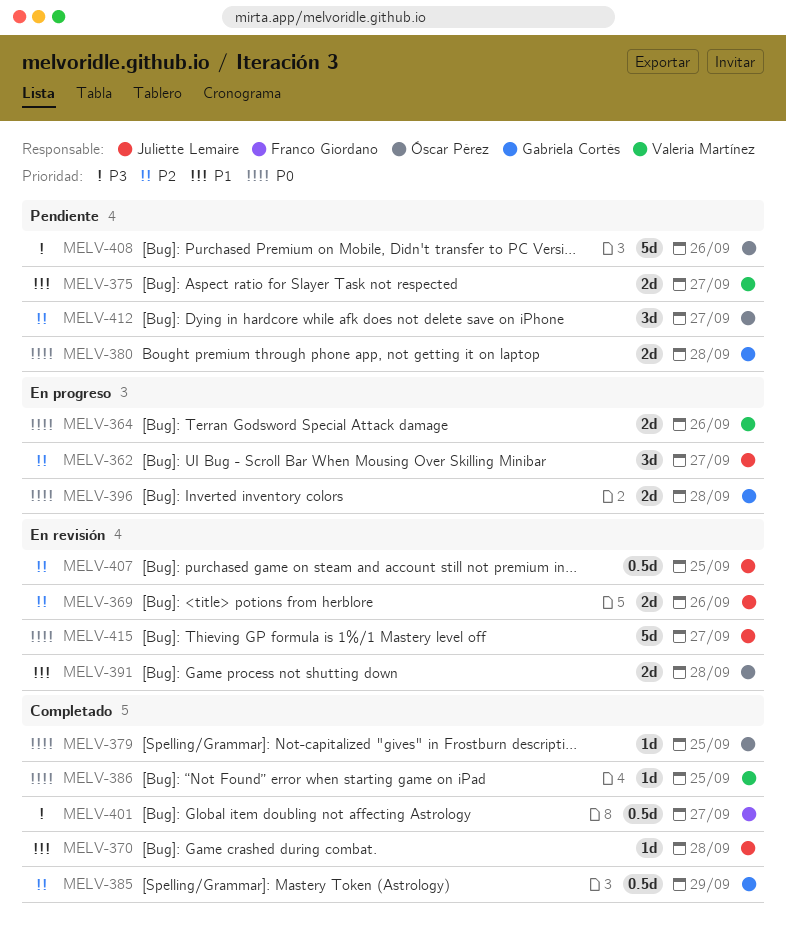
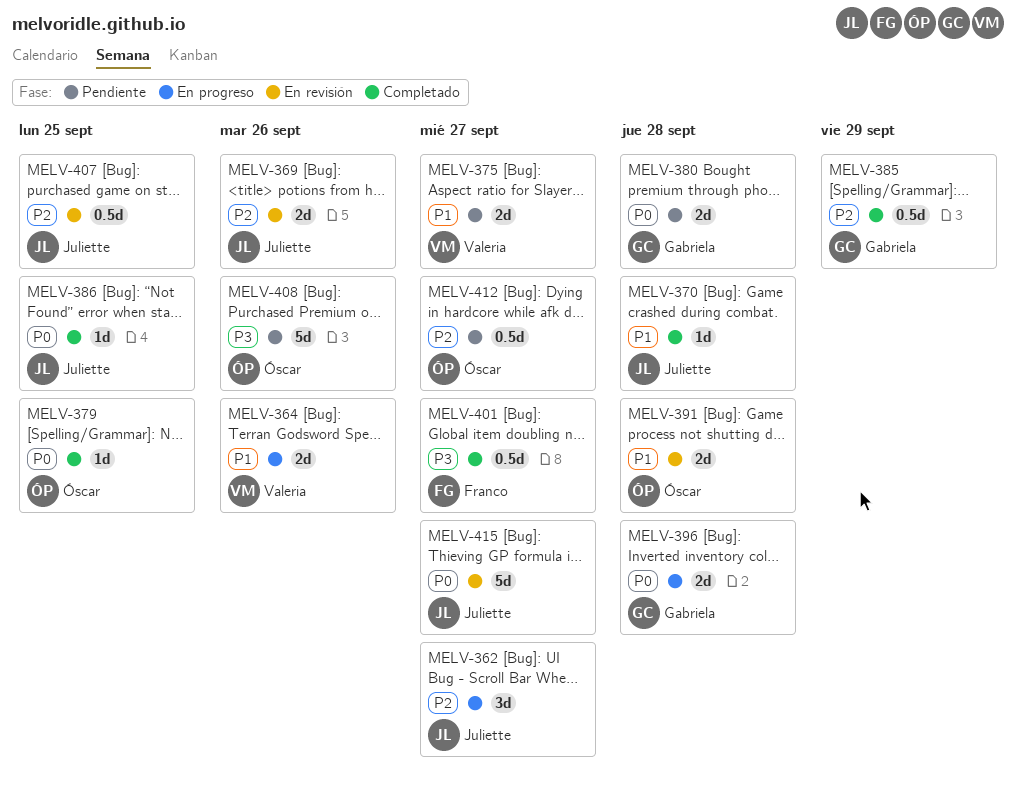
MELV-364, priority: P0 -> P1
MELV-386, owner: Valeria Martínez -> Juliette Lemaire
MELV-412, estimate: 3d -> 0.5d

